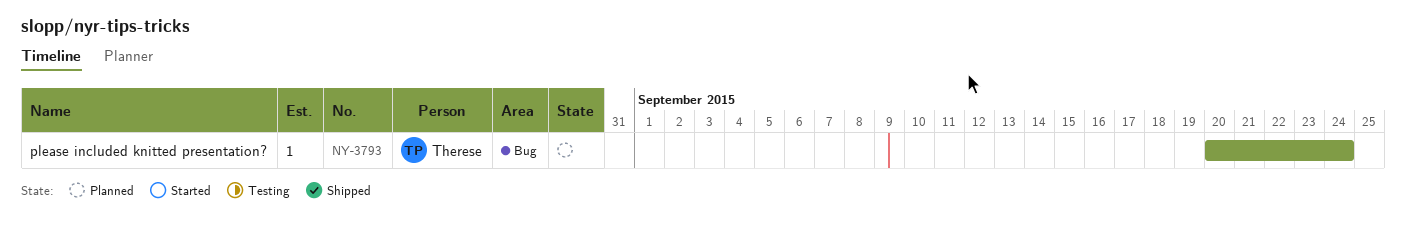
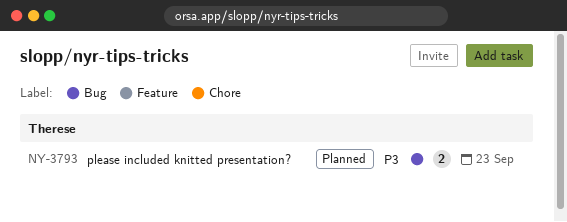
NY-3793, estimate: 1 -> 2
NY-3793, due: Sep 24 -> Sep 23

